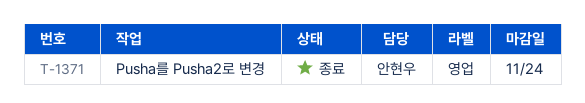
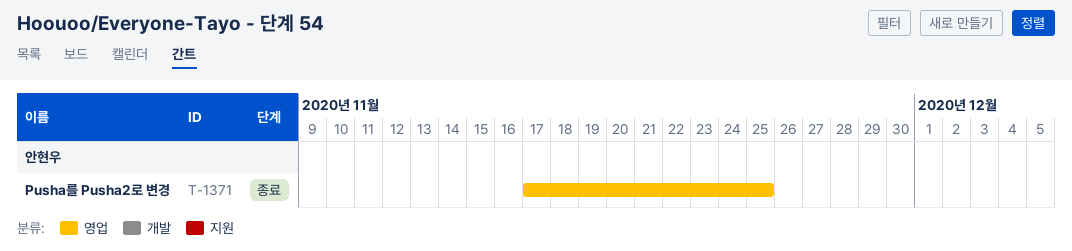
T-1371, due: Nov 24 -> Nov 25

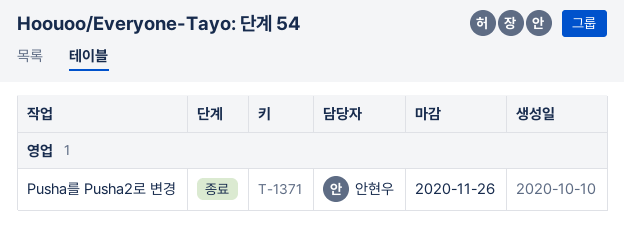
T-1371, due: Nov 25 -> Nov 26

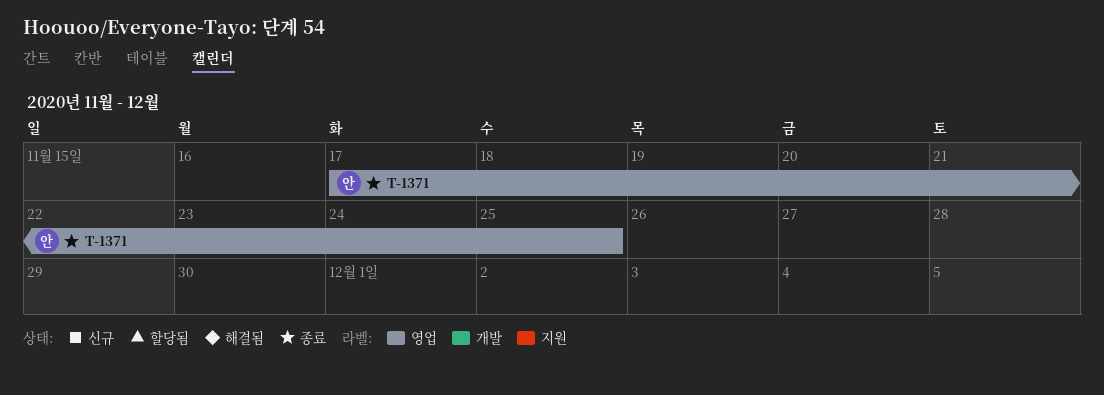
T-1371, due: Nov 26 -> Nov 25

